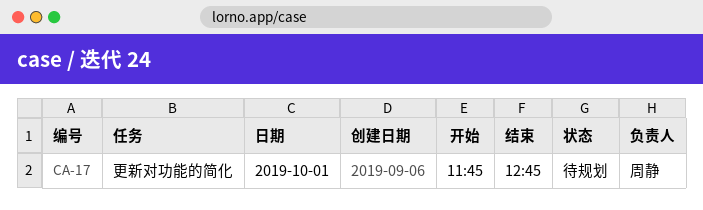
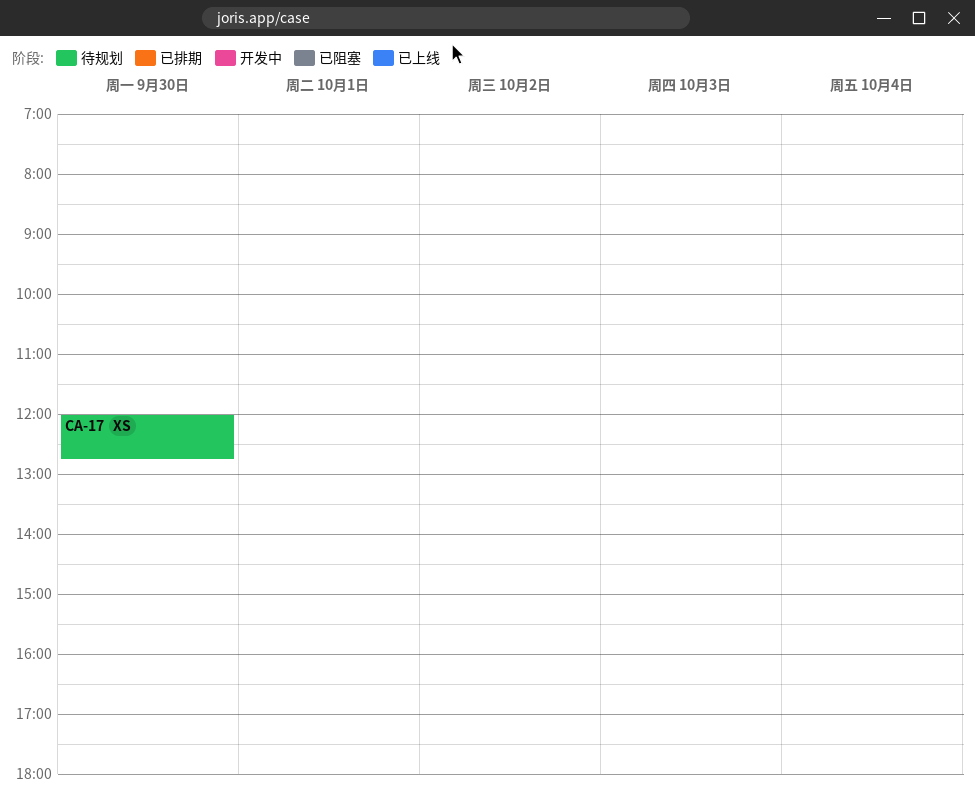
CA-17, day: Oct 1 -> Sep 30
CA-17, begins: 11:45 -> 12:00

